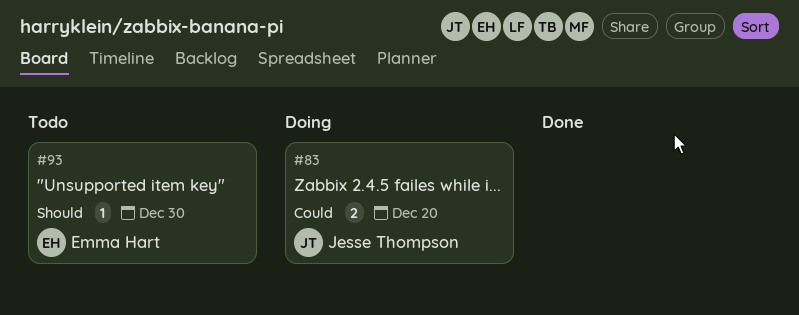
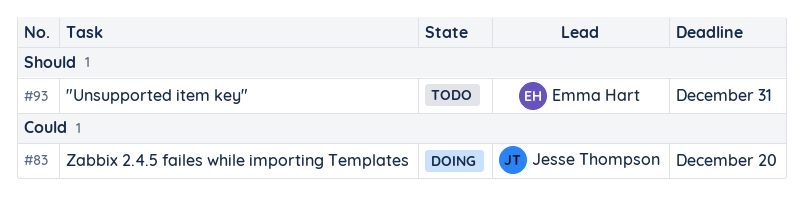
#93, due: Dec 30 -> Dec 31

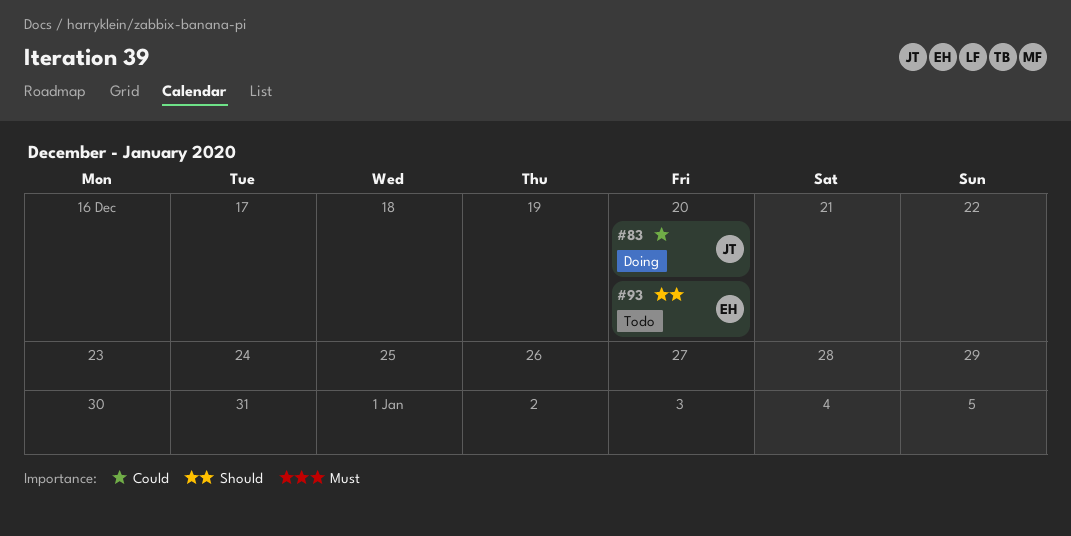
#93, due: Dec 31 -> Dec 20

